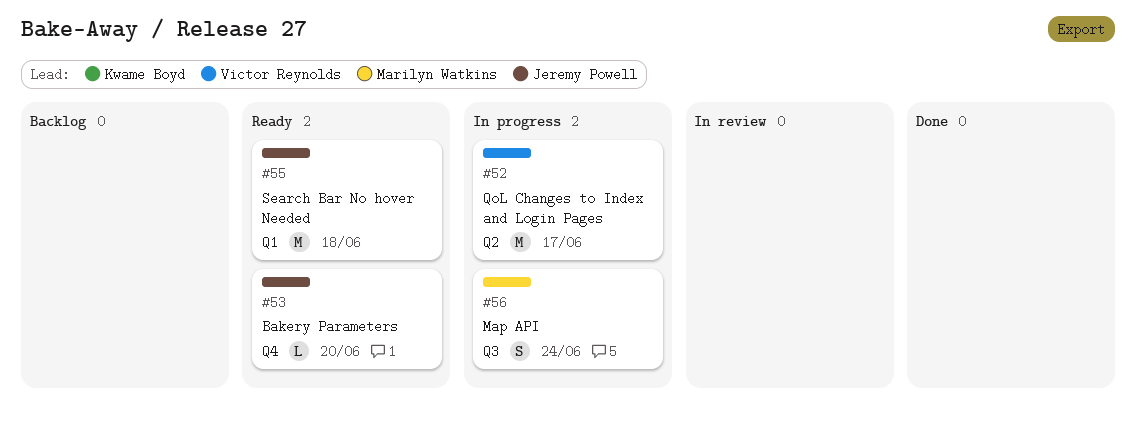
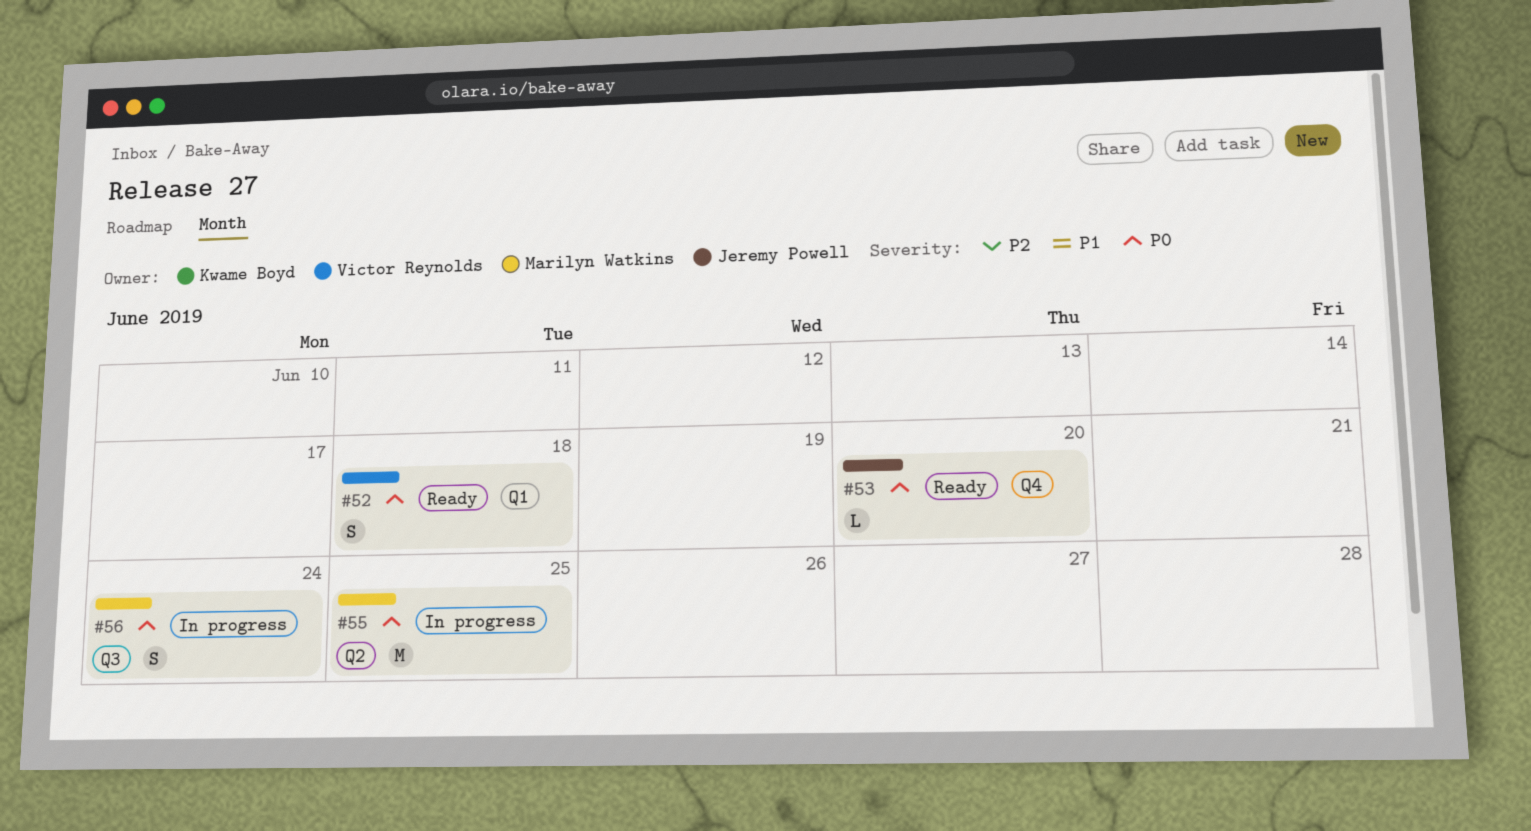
#52, status: In progress -> Ready
#52, label: Q2 -> Q1
#52, estimate: M -> S
#52, due: Jun 17 -> Jun 18
#55, status: Ready -> In progress
#55, owner: Jeremy Powell -> Marilyn Watkins
#55, label: Q1 -> Q2
#55, due: Jun 18 -> Jun 25

